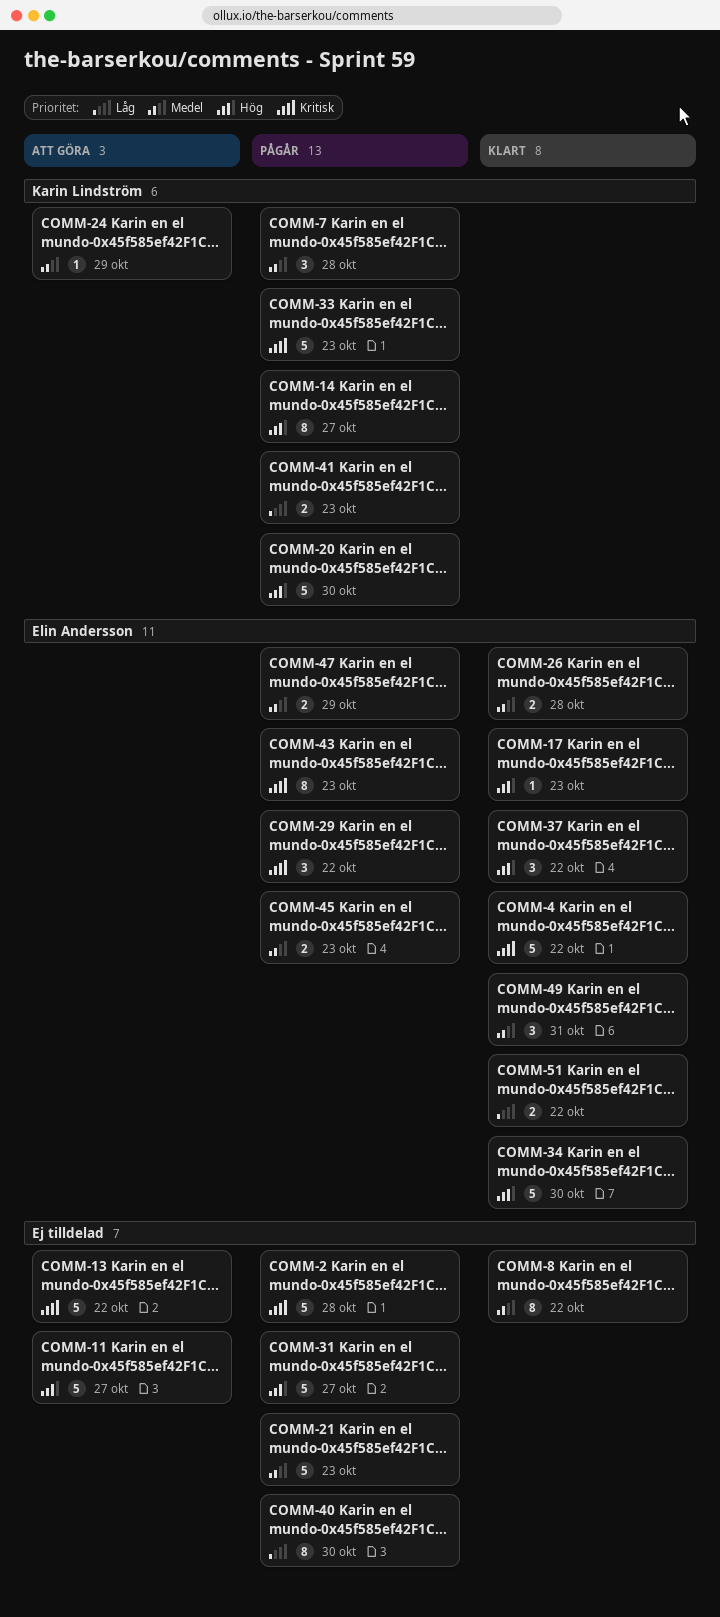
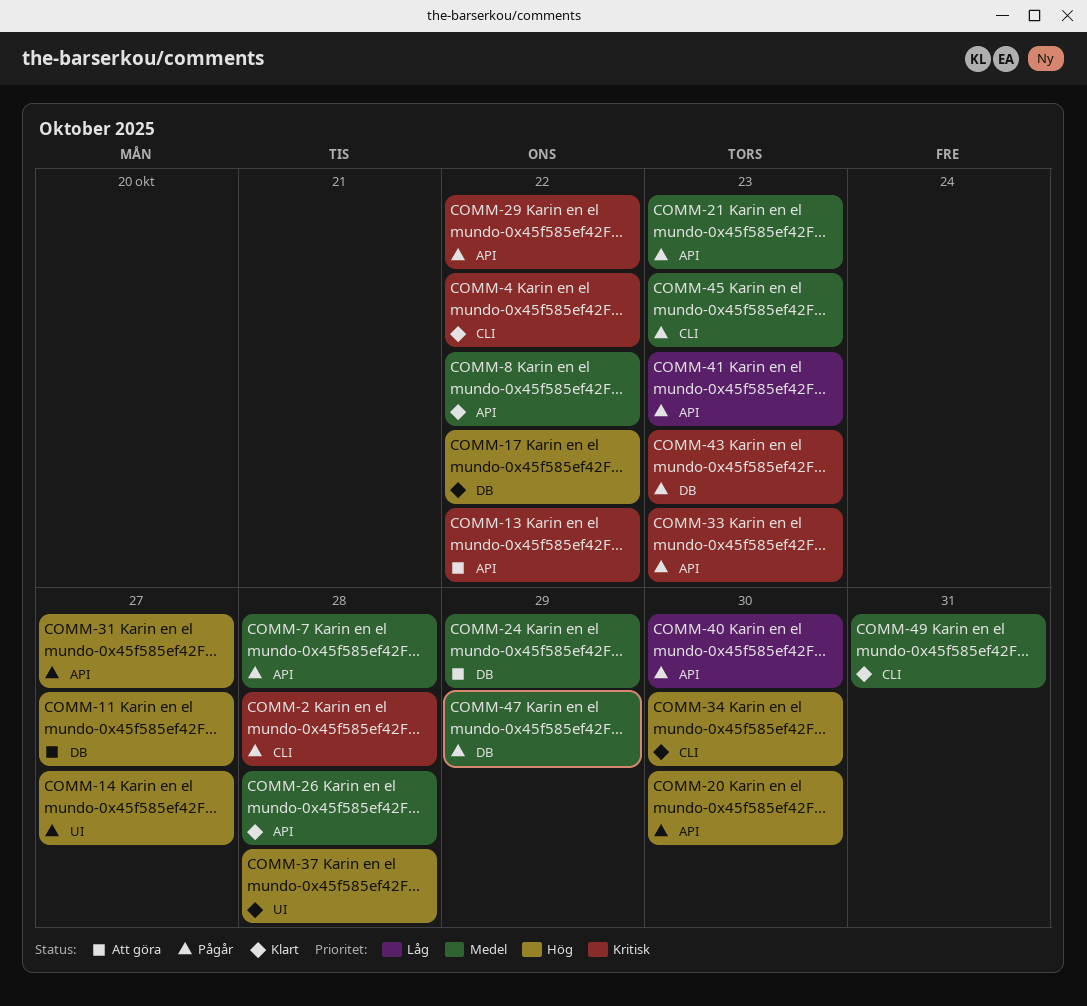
COMM-17, due: Oct 23 -> Oct 22
COMM-37, due: Oct 22 -> Oct 28
COMM-51: present -> none

